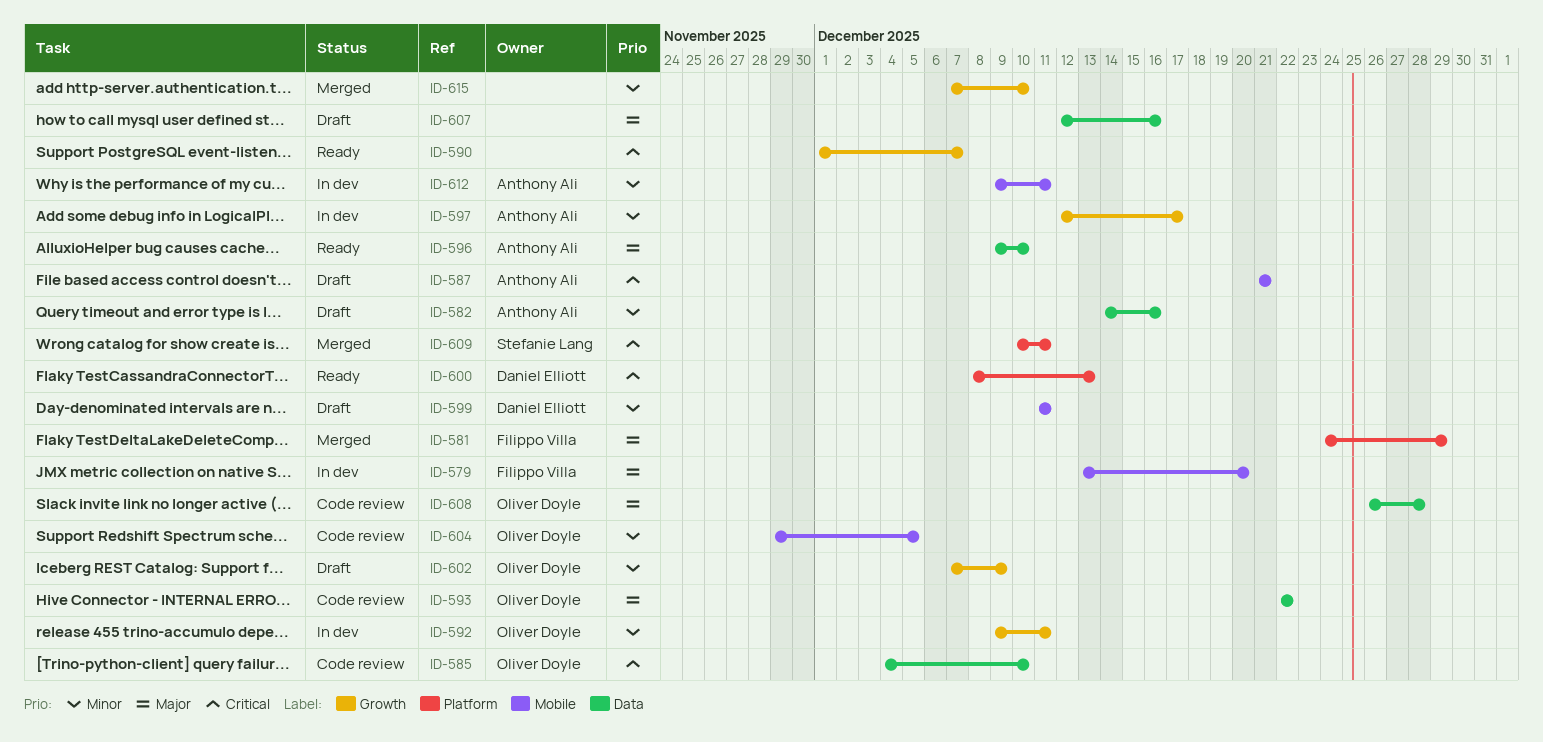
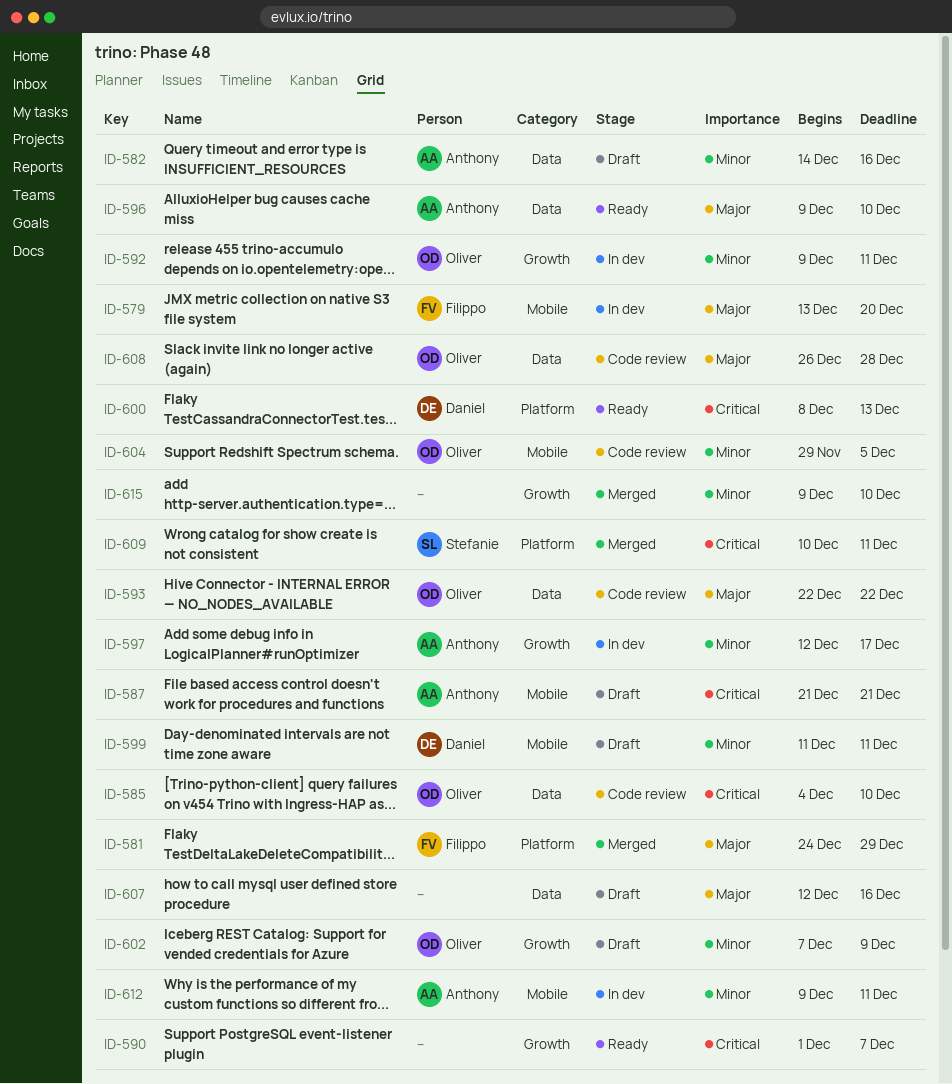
ID-615, start: Dec 7 -> Dec 9

